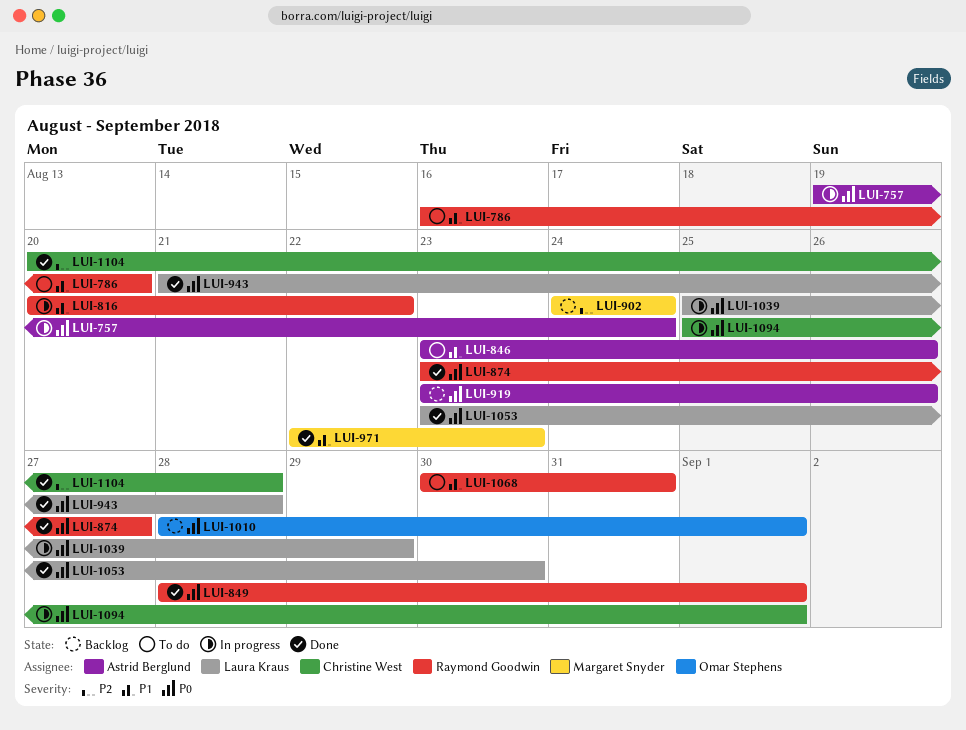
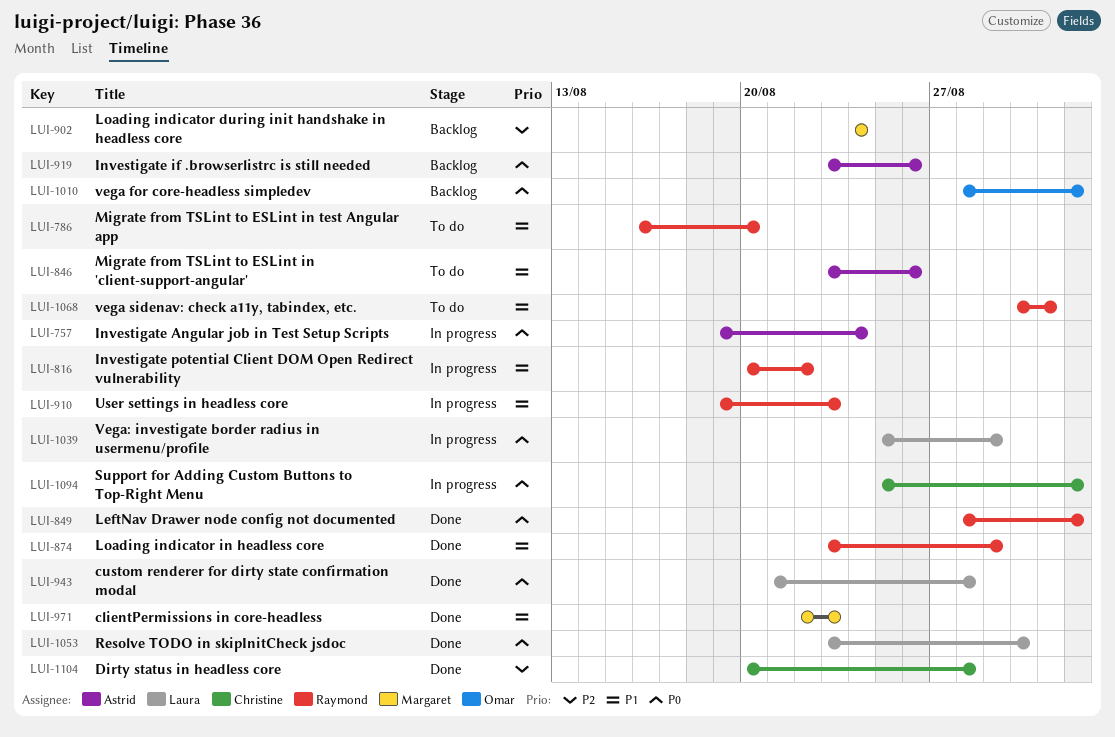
LUI-874, priority: P0 -> P1
LUI-874, due: Aug 27 -> Aug 29
LUI-910: none -> present

